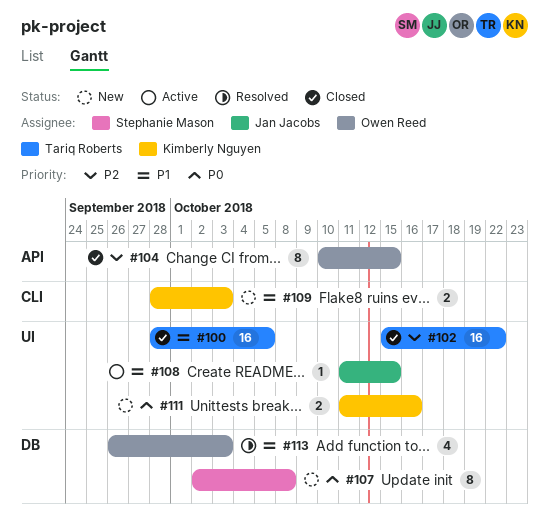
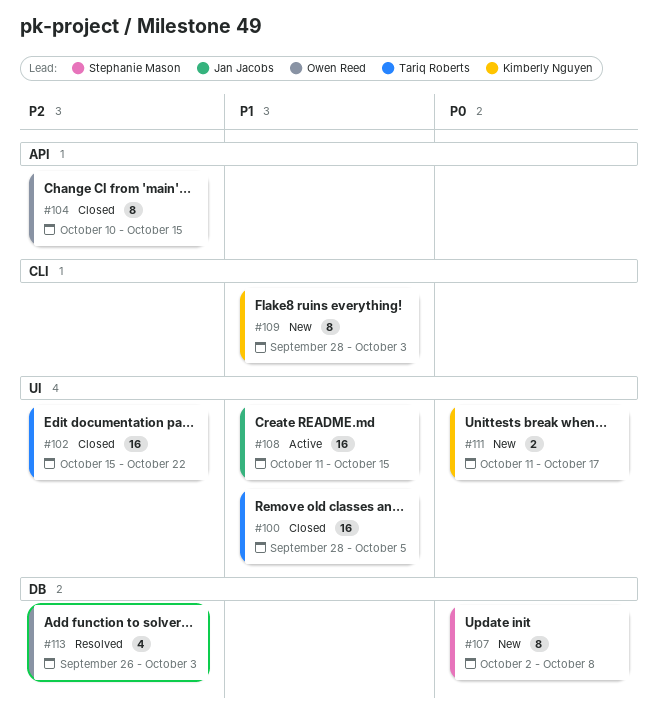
#108, estimate: 1 -> 16
#109, estimate: 2 -> 8
#111, due: Oct 16 -> Oct 17
#113, priority: P1 -> P2

